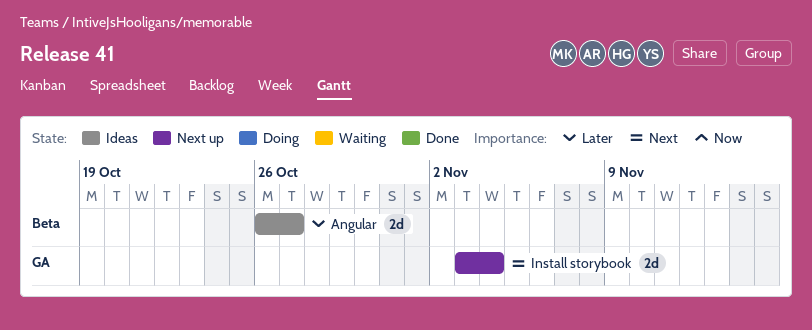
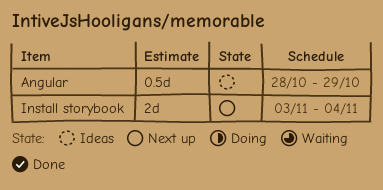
Angular, estimate: 2d -> 0.5d
Angular, start: Oct 26 -> Oct 28
Angular, due: Oct 27 -> Oct 29

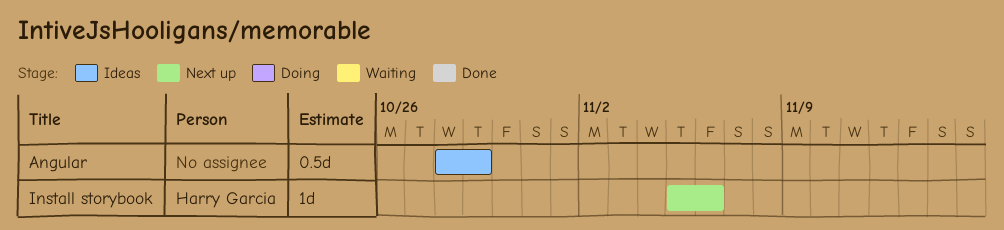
Install storybook, estimate: 2d -> 1d
Install storybook, start: Nov 3 -> Nov 5
Install storybook, due: Nov 4 -> Nov 6

